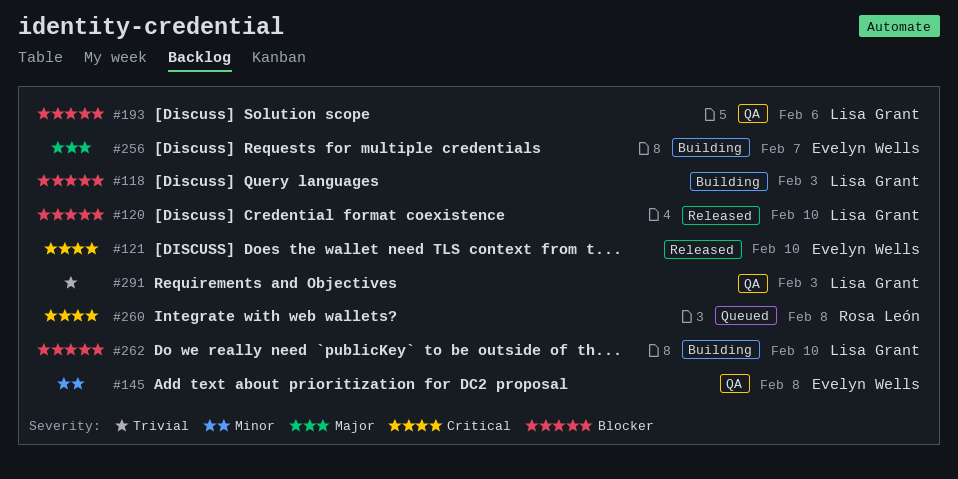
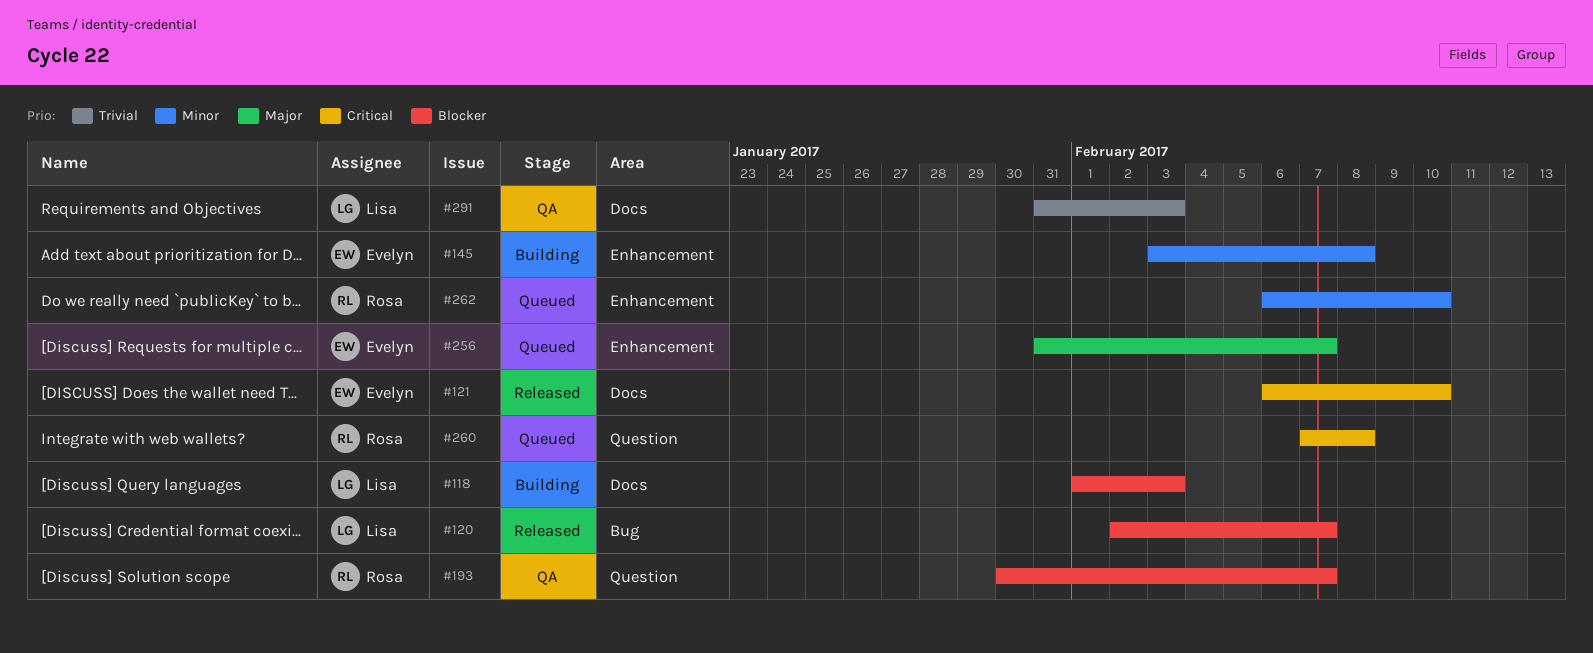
#120, due: Feb 10 -> Feb 7
#145, status: QA -> Building
#193, owner: Lisa Grant -> Rosa León
#193, due: Feb 6 -> Feb 7
#256, status: Building -> Queued
#262, status: Building -> Queued
#262, owner: Lisa Grant -> Rosa León
#262, priority: Blocker -> Minor

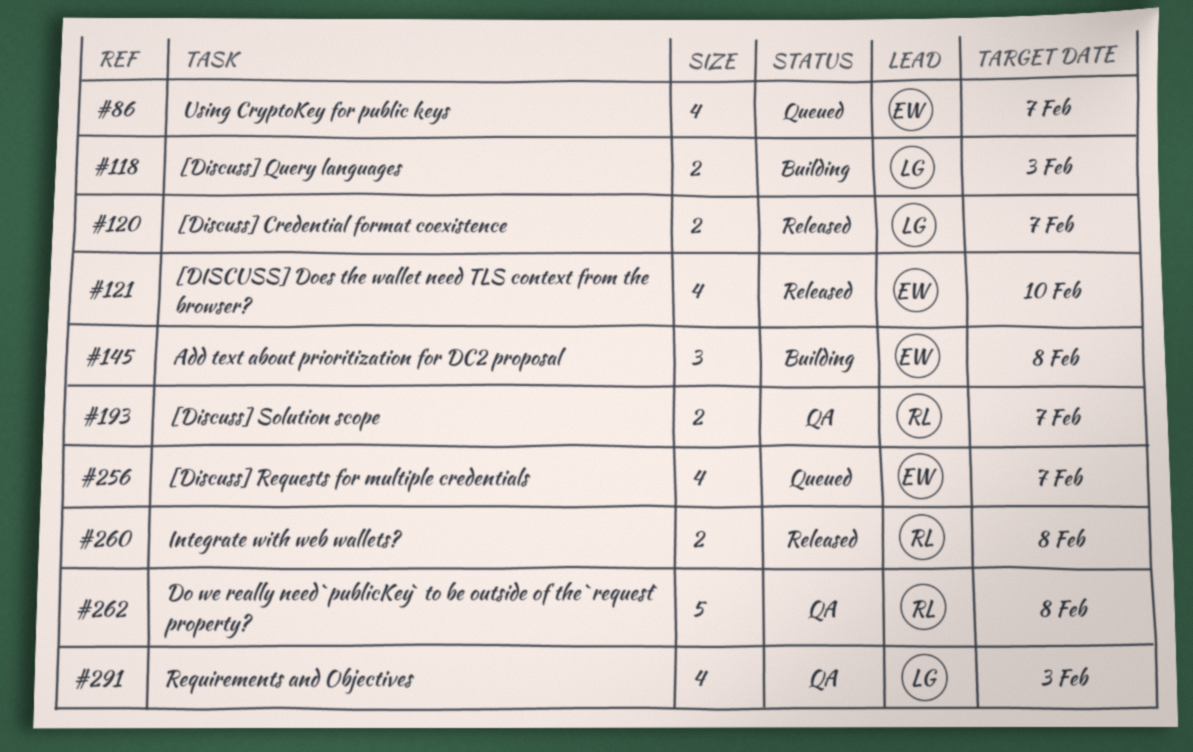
#86: none -> present
#260, status: Queued -> Released
#262, status: Queued -> QA
#262, due: Feb 10 -> Feb 8

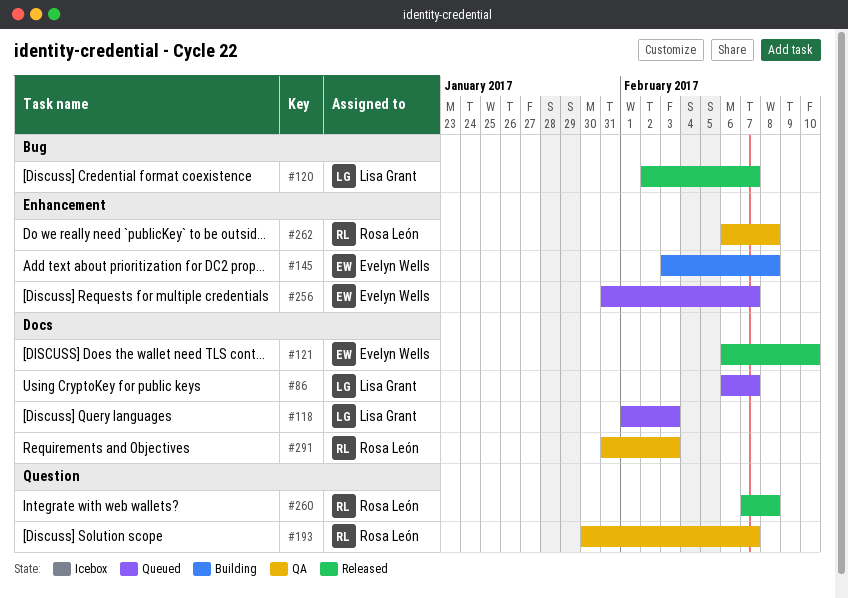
#86, owner: Evelyn Wells -> Lisa Grant
#118, status: Building -> Queued
#291, owner: Lisa Grant -> Rosa León

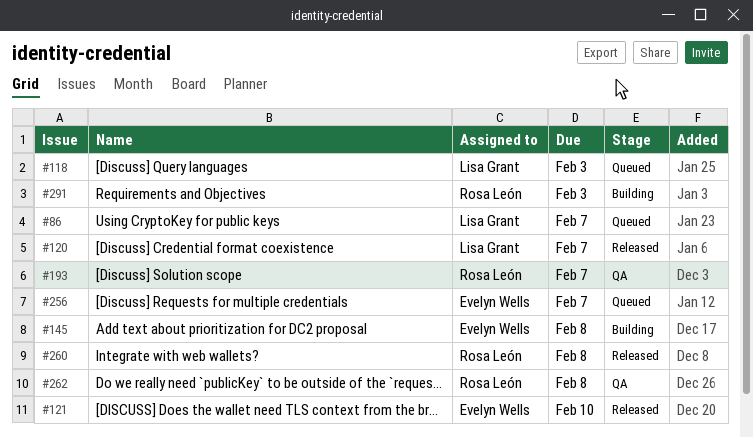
#291, status: QA -> Building

